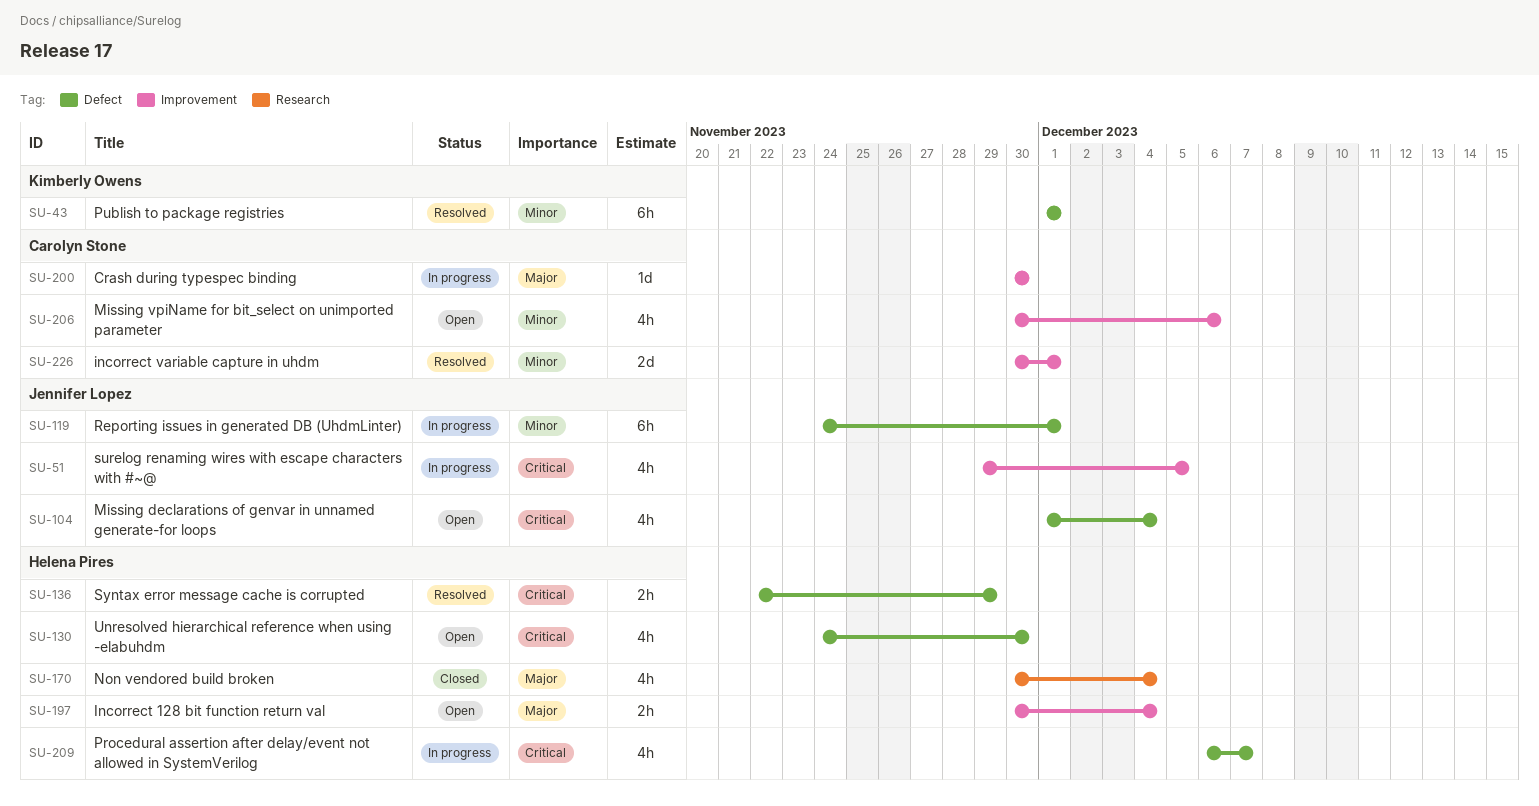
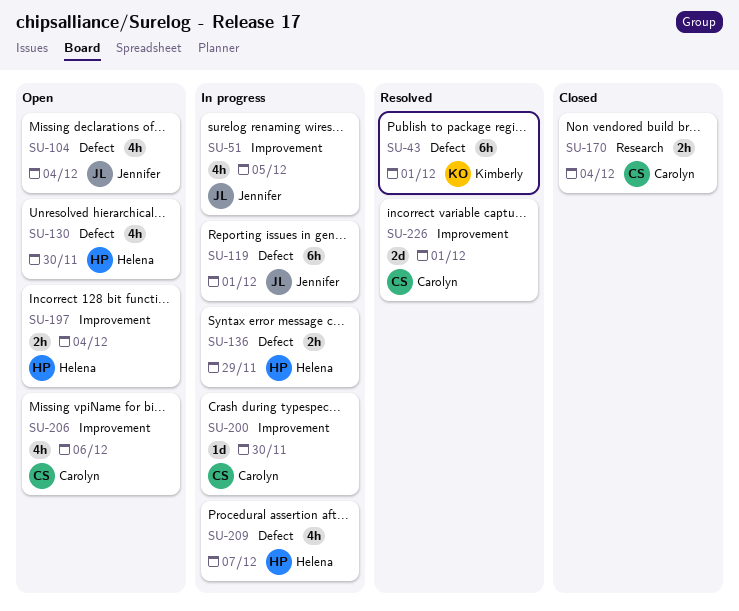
SU-136, status: Resolved -> In progress
SU-170, owner: Helena Pires -> Carolyn Stone
SU-170, estimate: 4h -> 2h

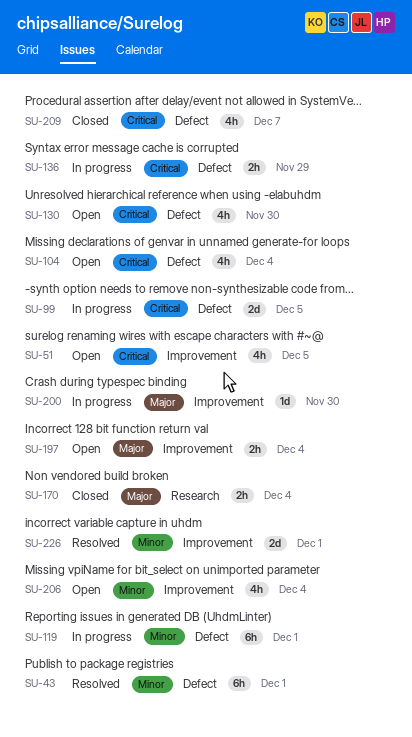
SU-51, status: In progress -> Open
SU-99: none -> present
SU-206, due: Dec 6 -> Dec 4
SU-209, status: In progress -> Closed

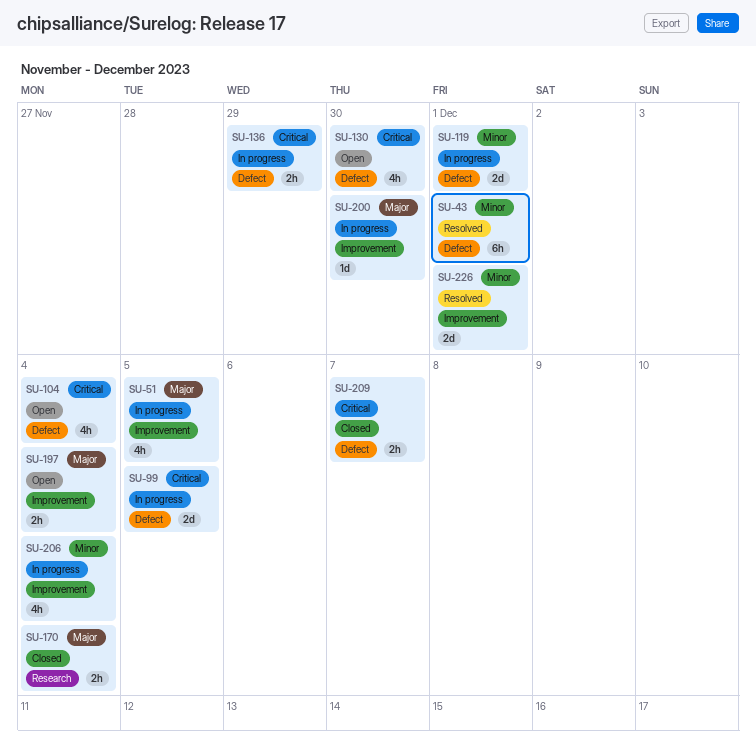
SU-51, status: Open -> In progress
SU-51, priority: Critical -> Major
SU-119, estimate: 6h -> 2d
SU-206, status: Open -> In progress
SU-209, estimate: 4h -> 2h

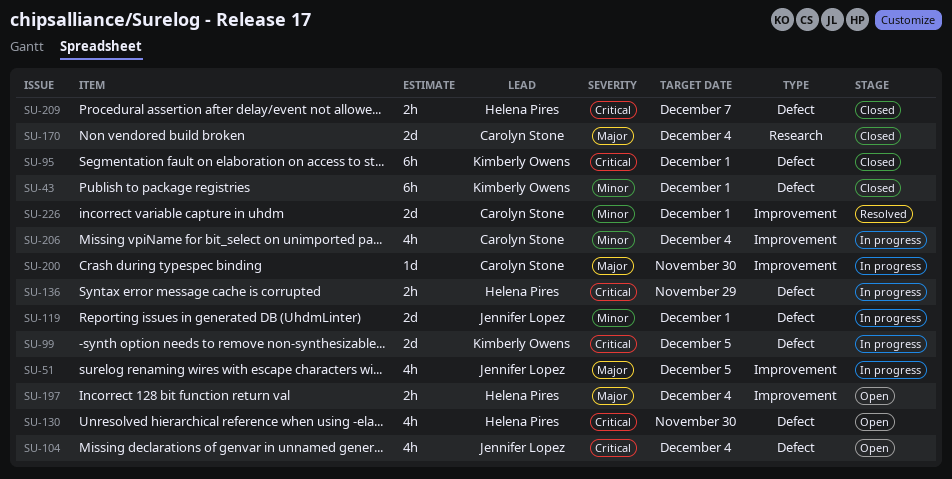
SU-43, status: Resolved -> Closed
SU-95: none -> present
SU-170, estimate: 2h -> 2d

